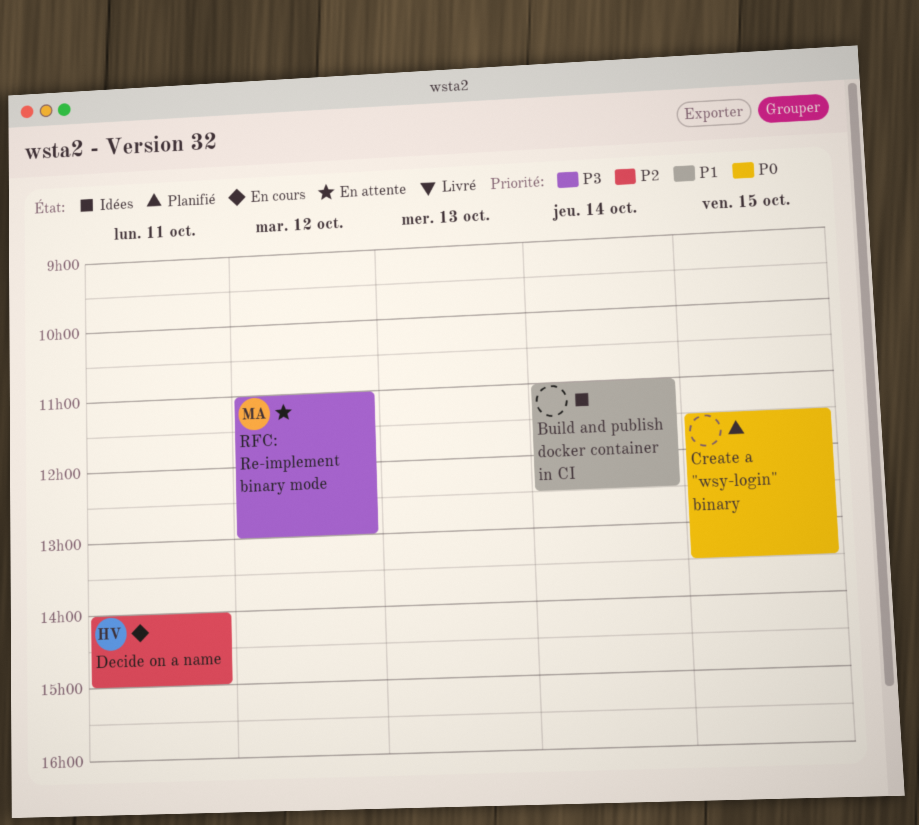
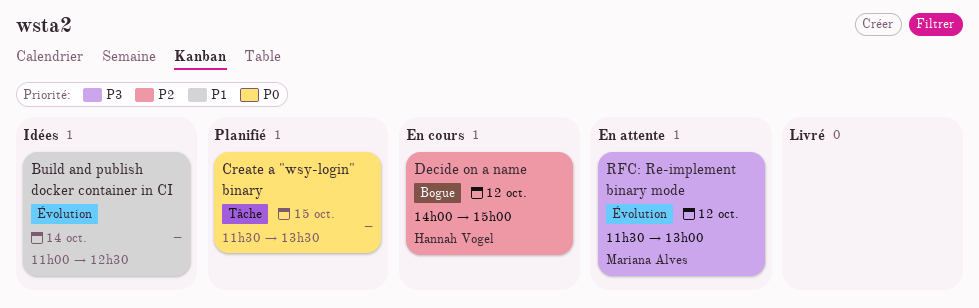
Decide on a name, day: Oct 11 -> Oct 12
RFC: Re-implement binary mode, begins: 11:00 -> 11:30

